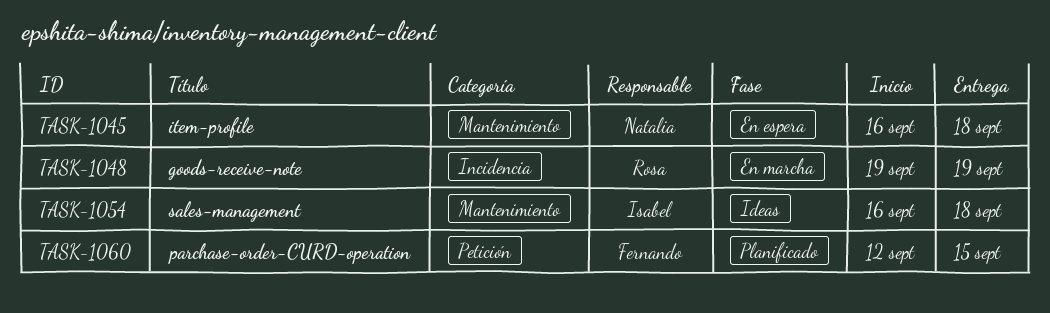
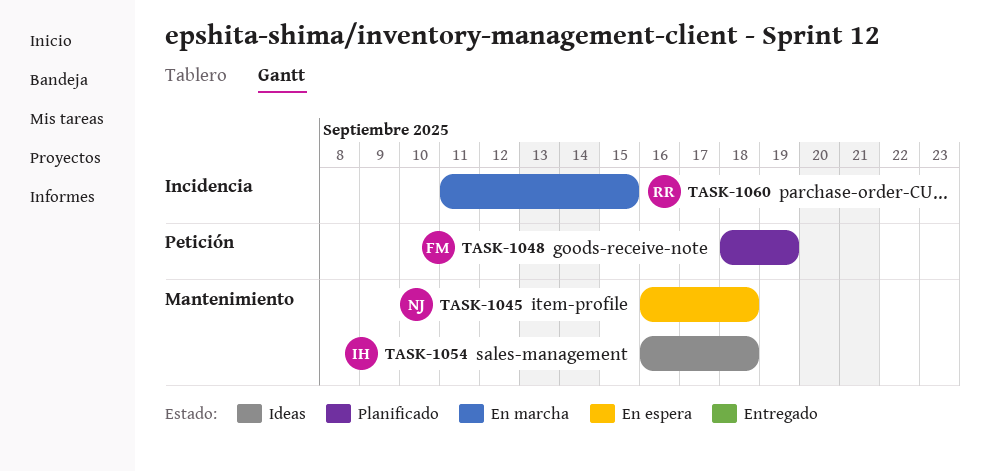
TASK-1048, status: En marcha -> Planificado
TASK-1048, owner: Rosa -> Fernando
TASK-1048, label: Incidencia -> Petición
TASK-1048, start: Sep 19 -> Sep 18
TASK-1060, status: Planificado -> En marcha
TASK-1060, owner: Fernando -> Rosa
TASK-1060, label: Petición -> Incidencia
TASK-1060, start: Sep 12 -> Sep 11

